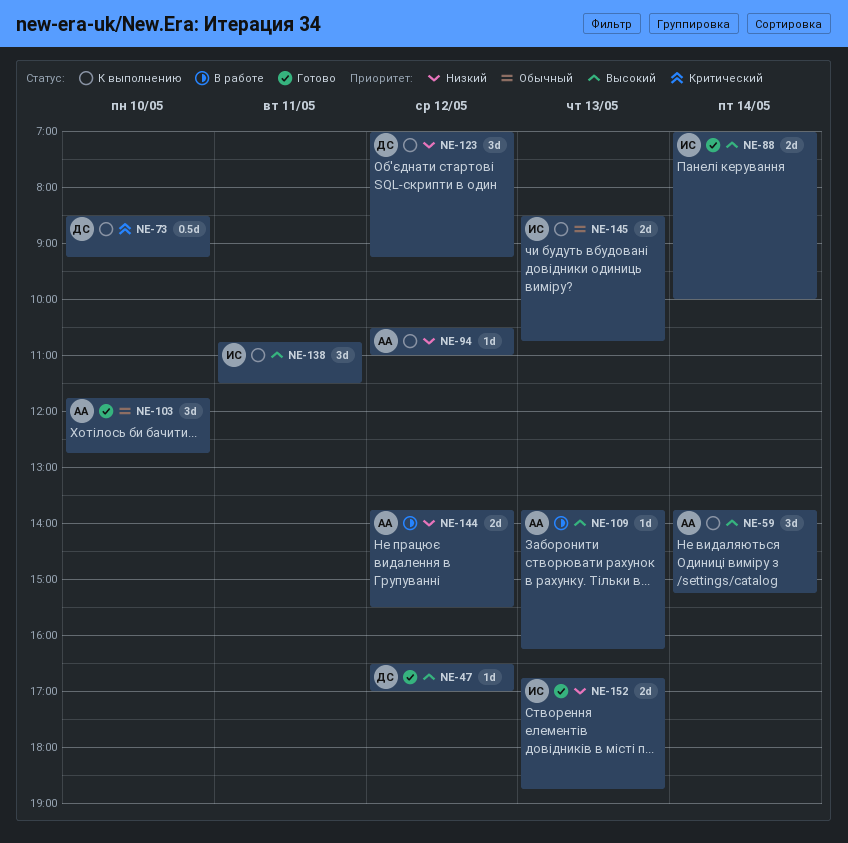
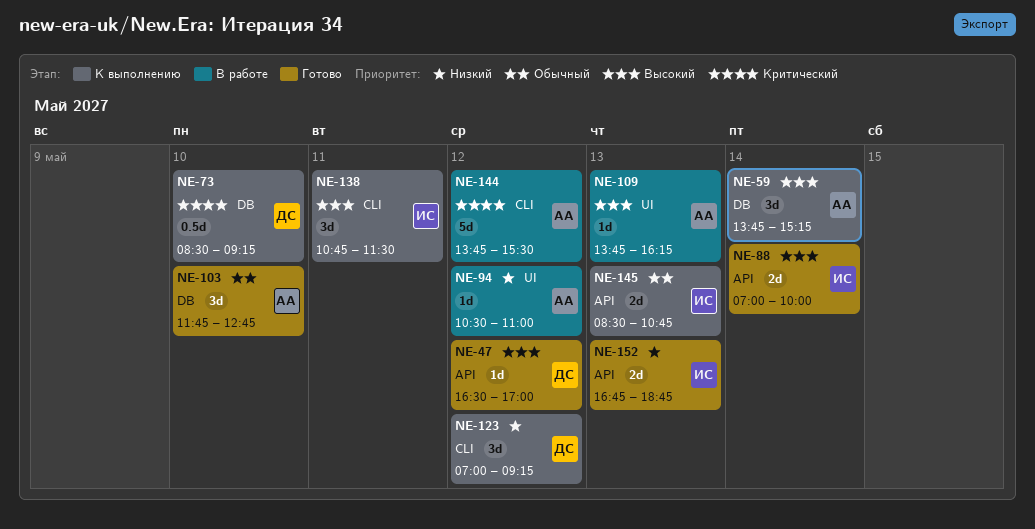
NE-94, status: К выполнению -> В работе
NE-144, priority: Низкий -> Критический
NE-144, estimate: 2d -> 5d

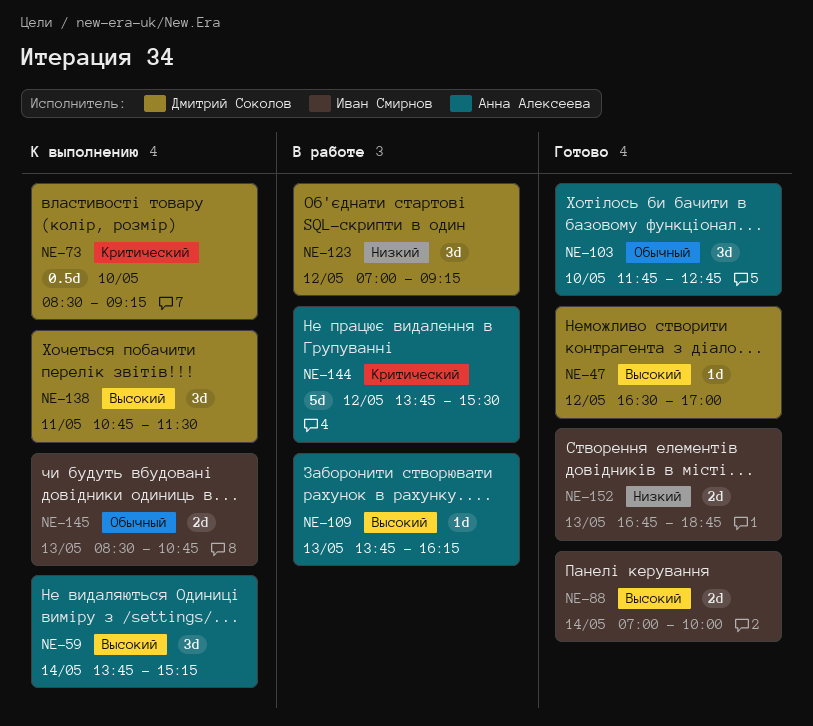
NE-94: present -> none
NE-123, status: К выполнению -> В работе
NE-138, owner: Иван Смирнов -> Дмитрий Соколов

